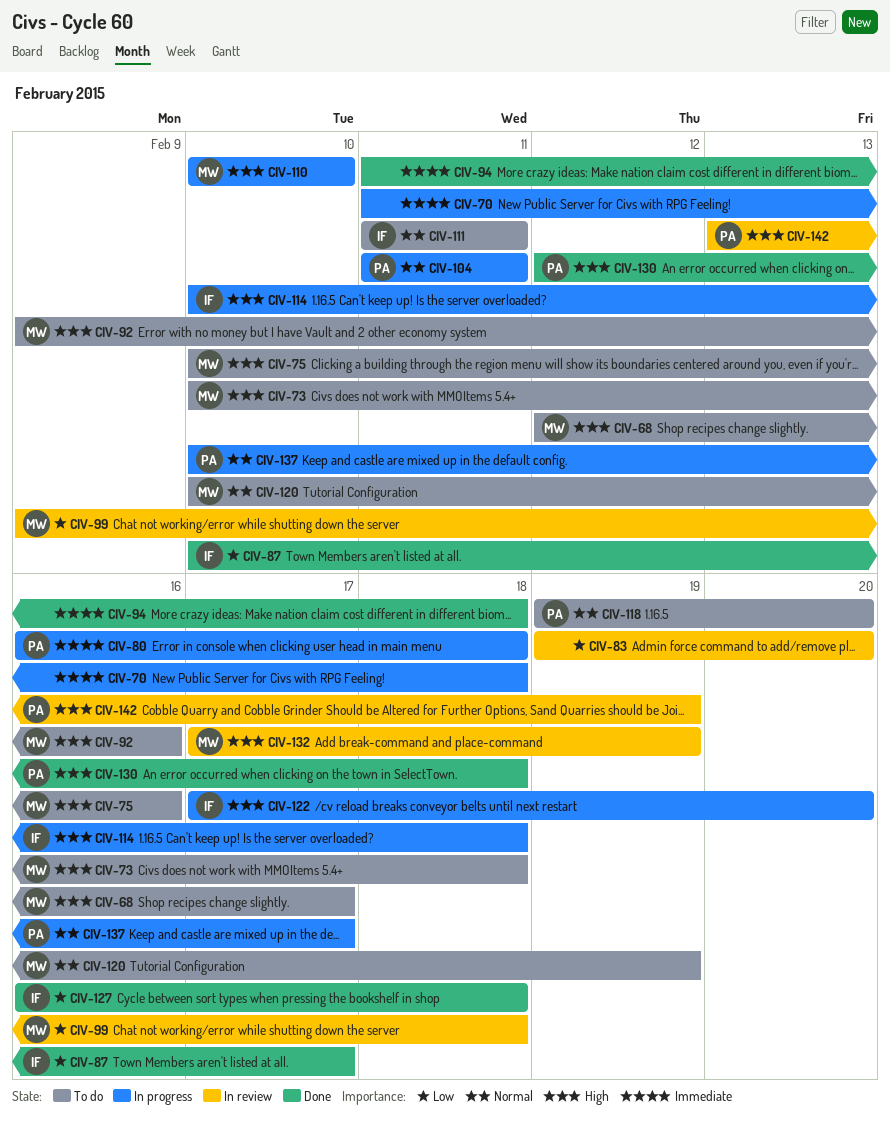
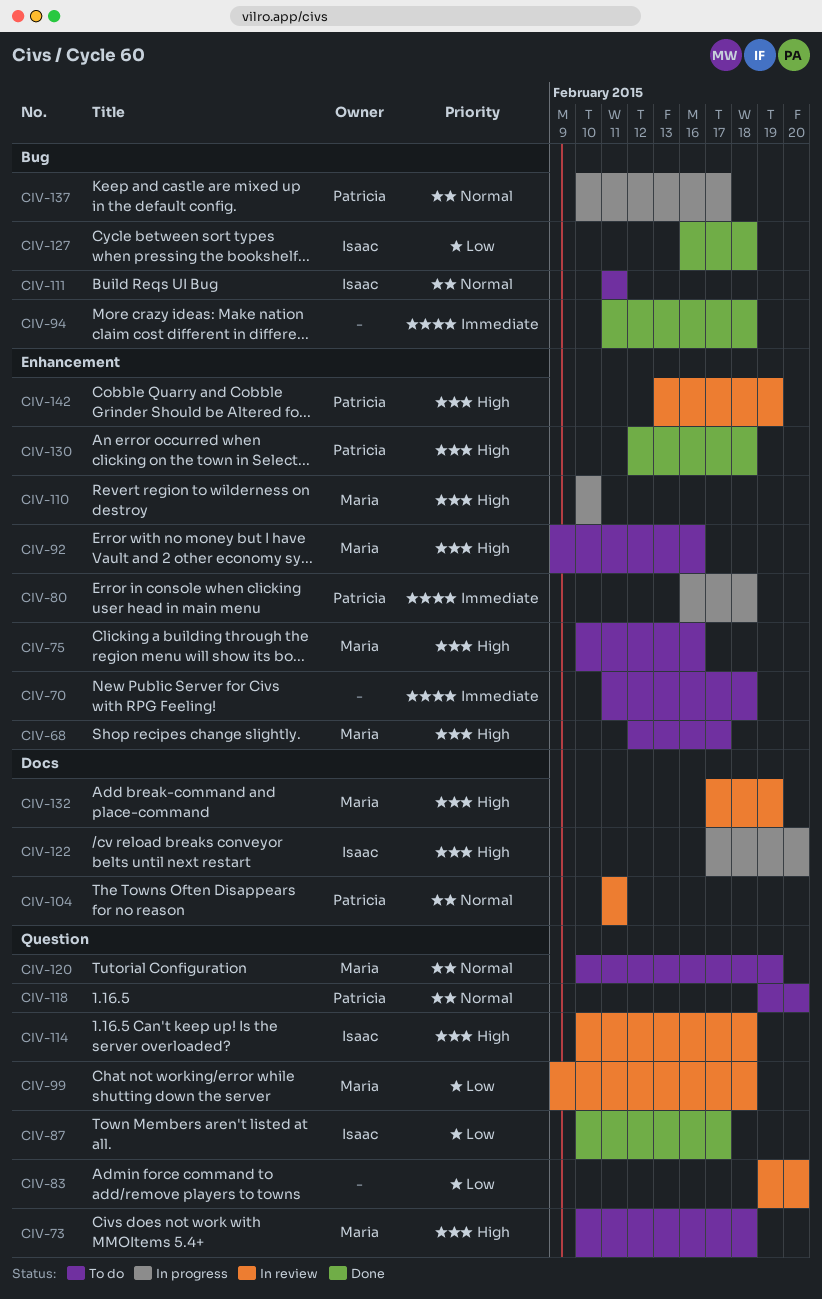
CIV-70, status: In progress -> To do
CIV-104, status: In progress -> In review
CIV-114, status: In progress -> In review

